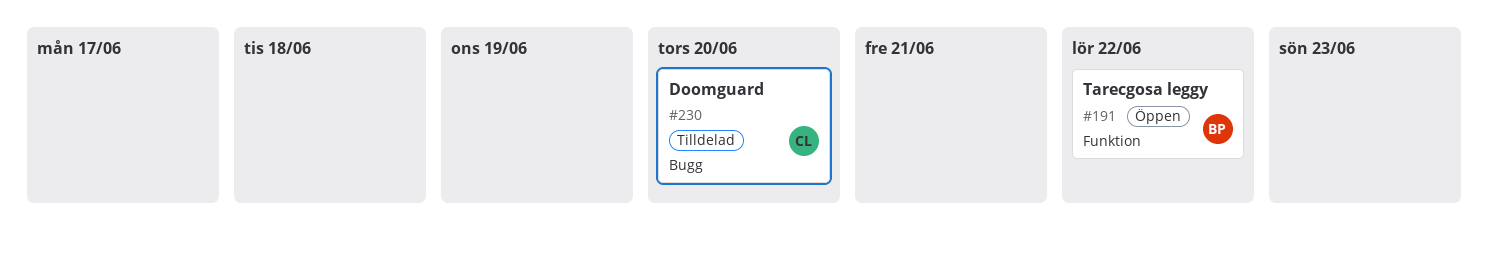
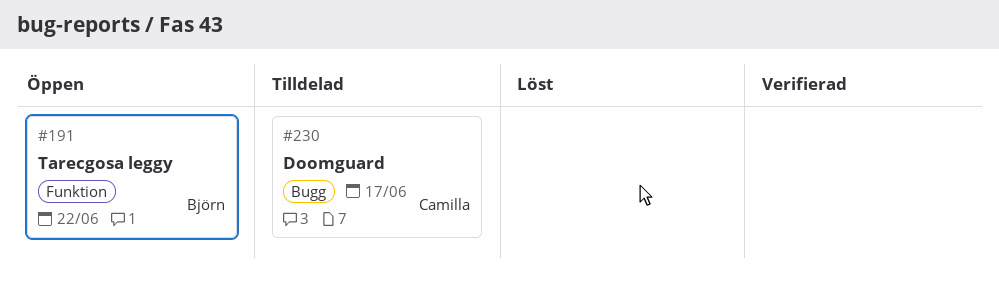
#230, due: Jun 20 -> Jun 17

